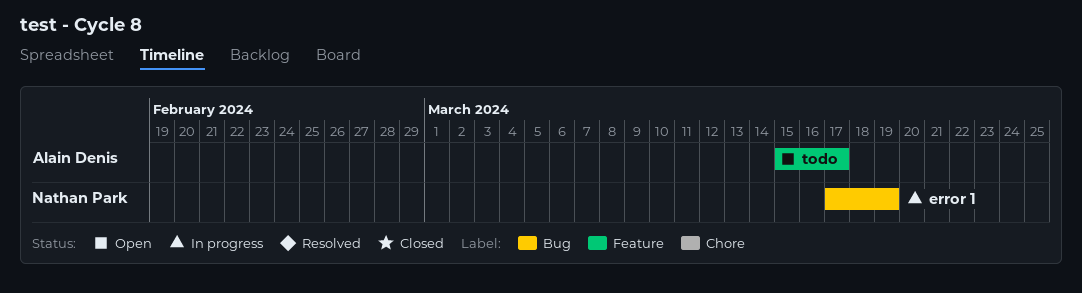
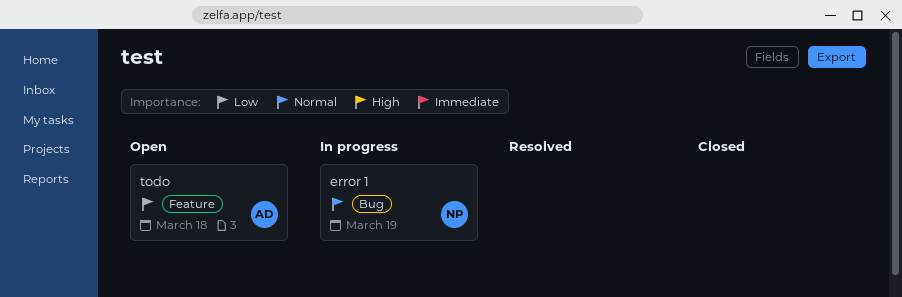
todo, due: Mar 17 -> Mar 18

